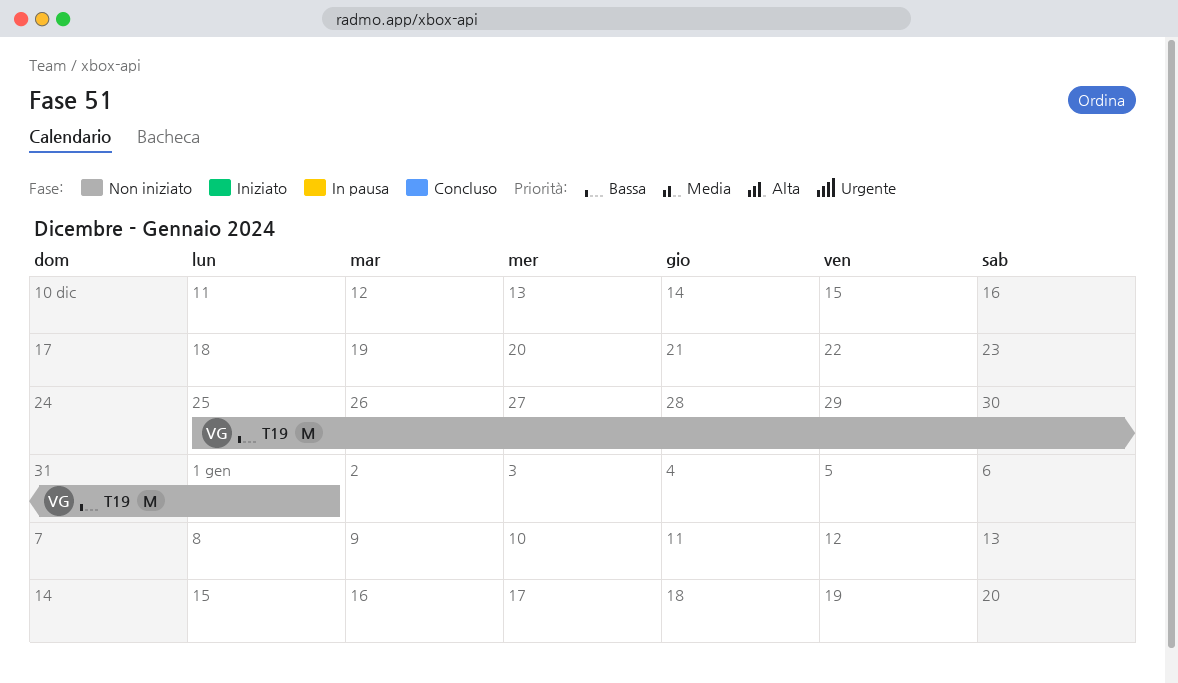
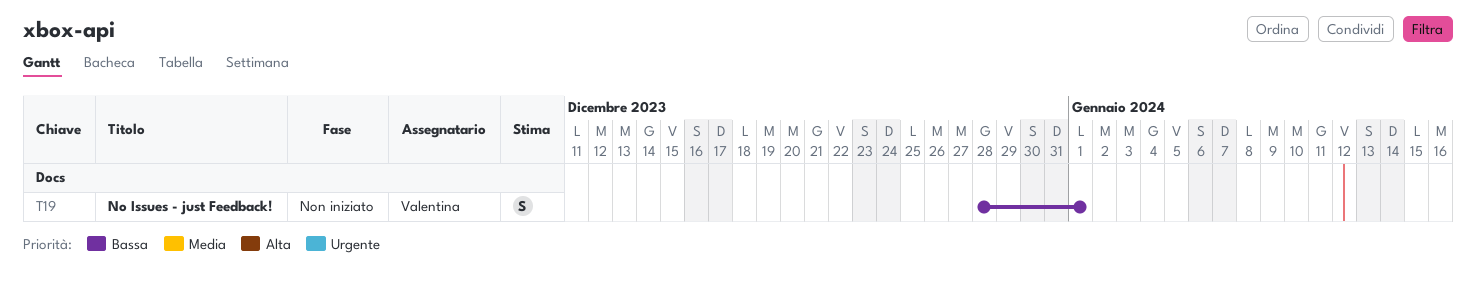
T19, estimate: M -> S
T19, start: Dec 25 -> Dec 28

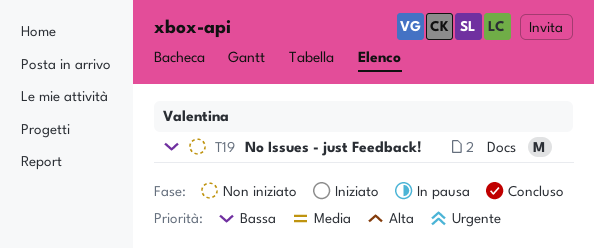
T19, estimate: S -> M

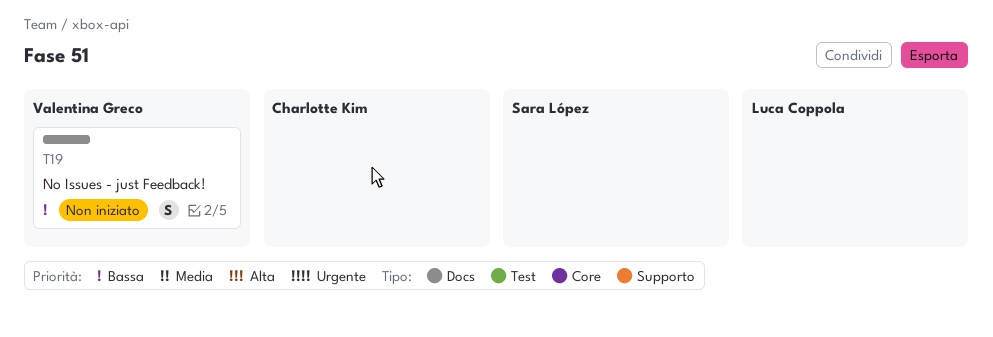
T19, estimate: M -> S

